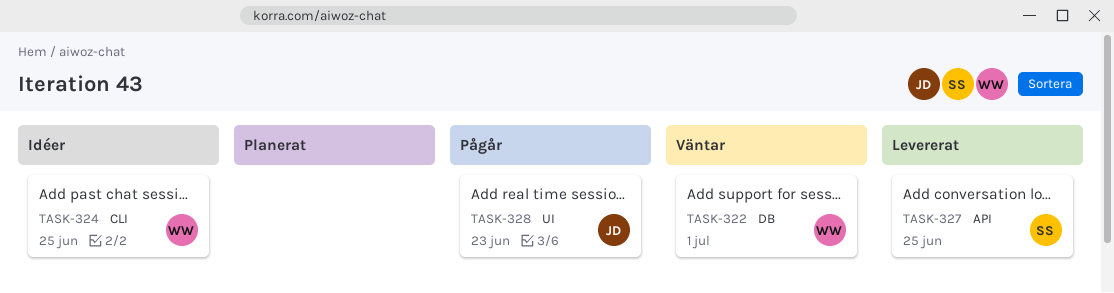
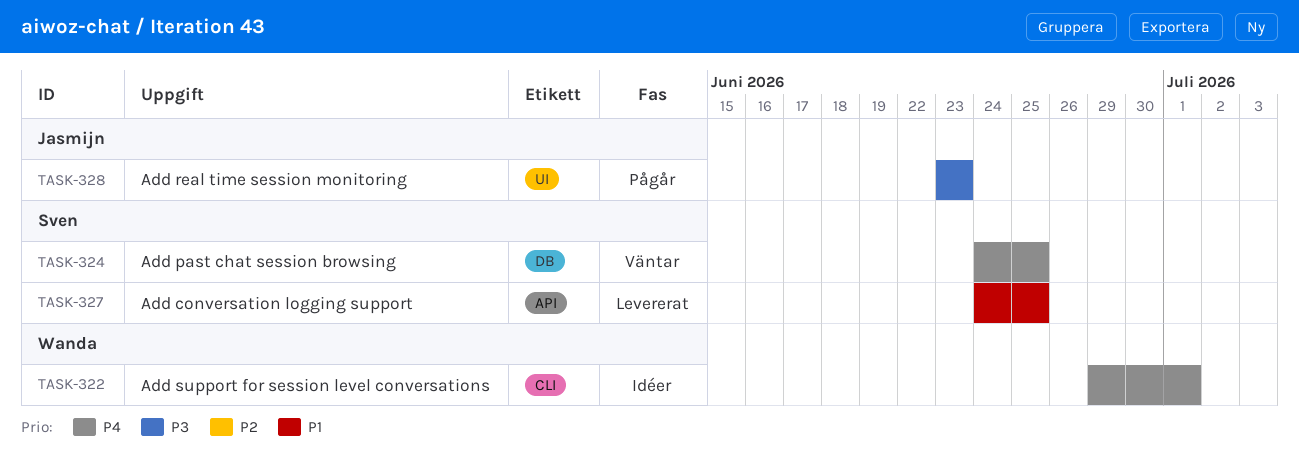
TASK-322, status: Väntar -> Idéer
TASK-322, label: DB -> CLI
TASK-324, status: Idéer -> Väntar
TASK-324, owner: Wanda -> Sven
TASK-324, label: CLI -> DB

